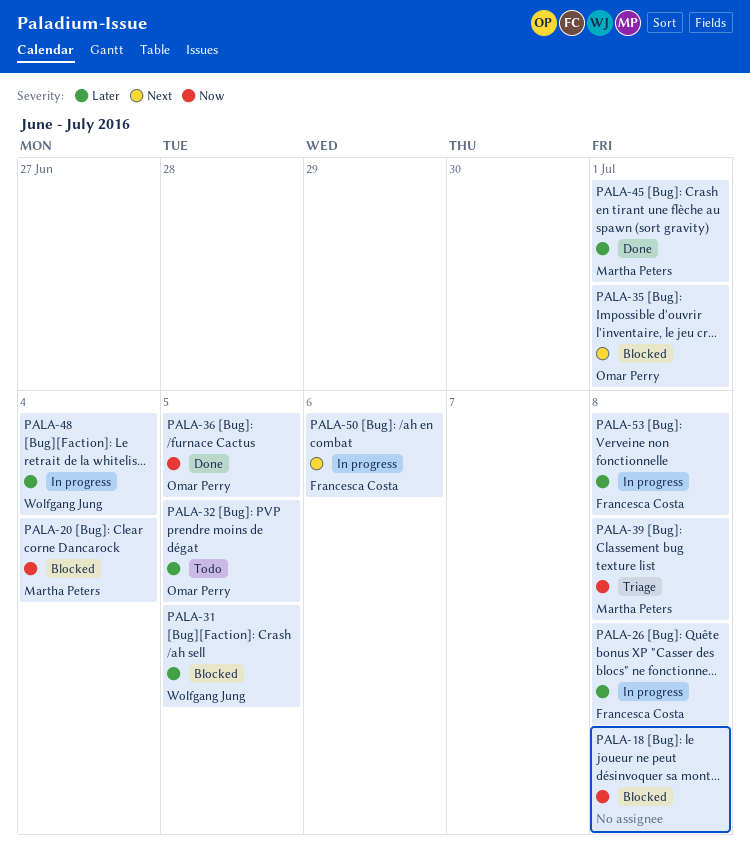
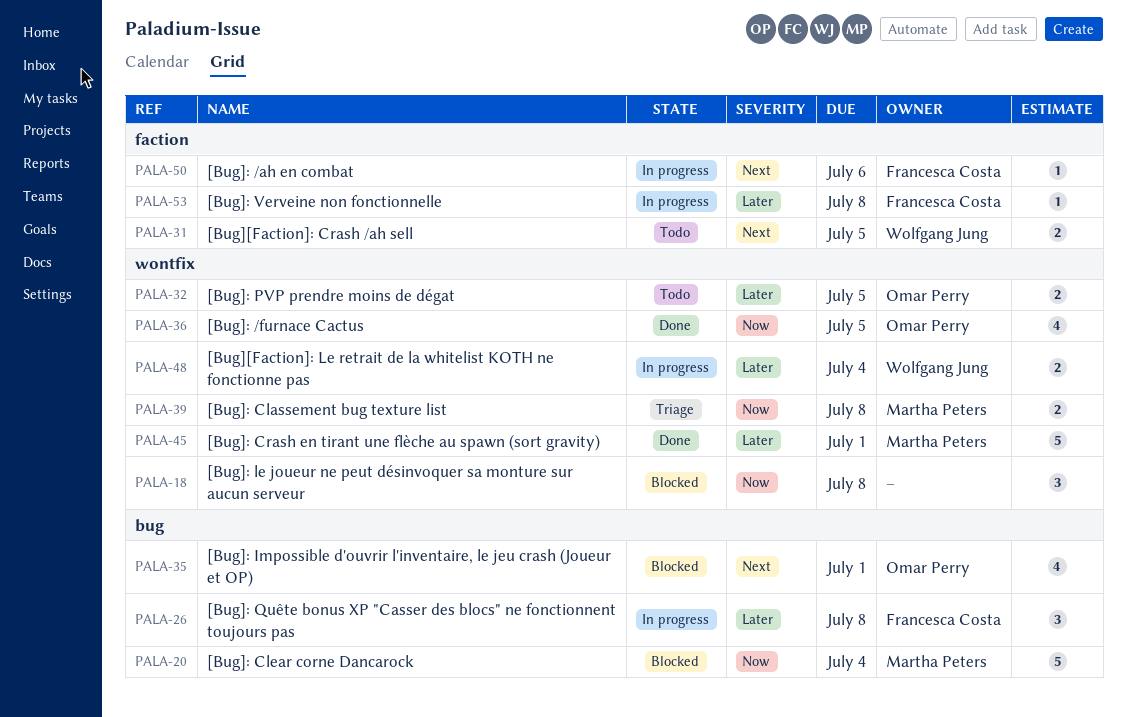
PALA-31, status: Blocked -> Todo
PALA-31, priority: Later -> Next

